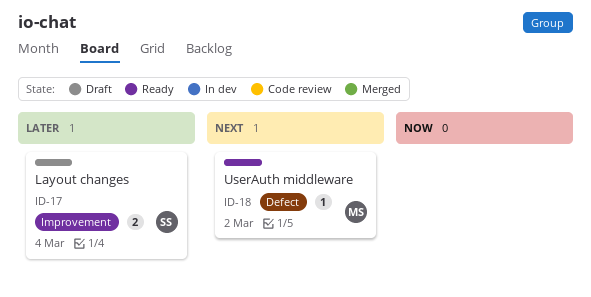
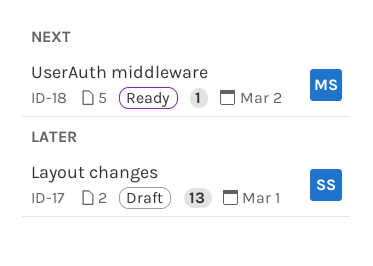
ID-17, estimate: 2 -> 13
ID-17, due: Mar 4 -> Mar 1

